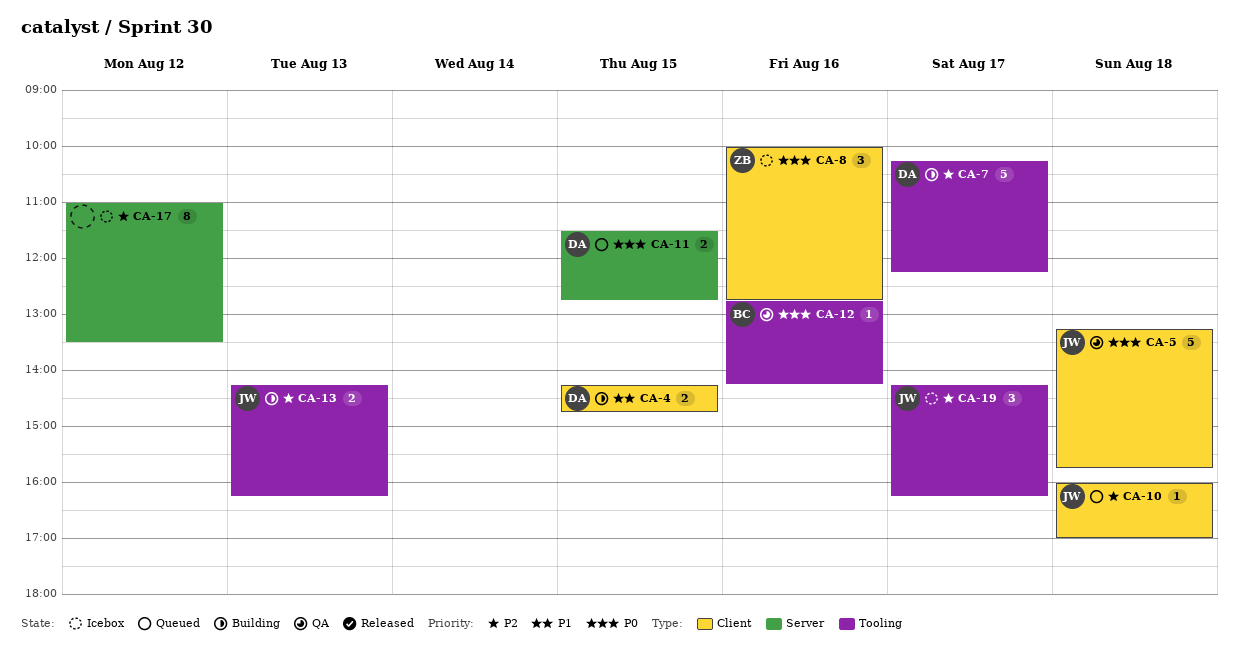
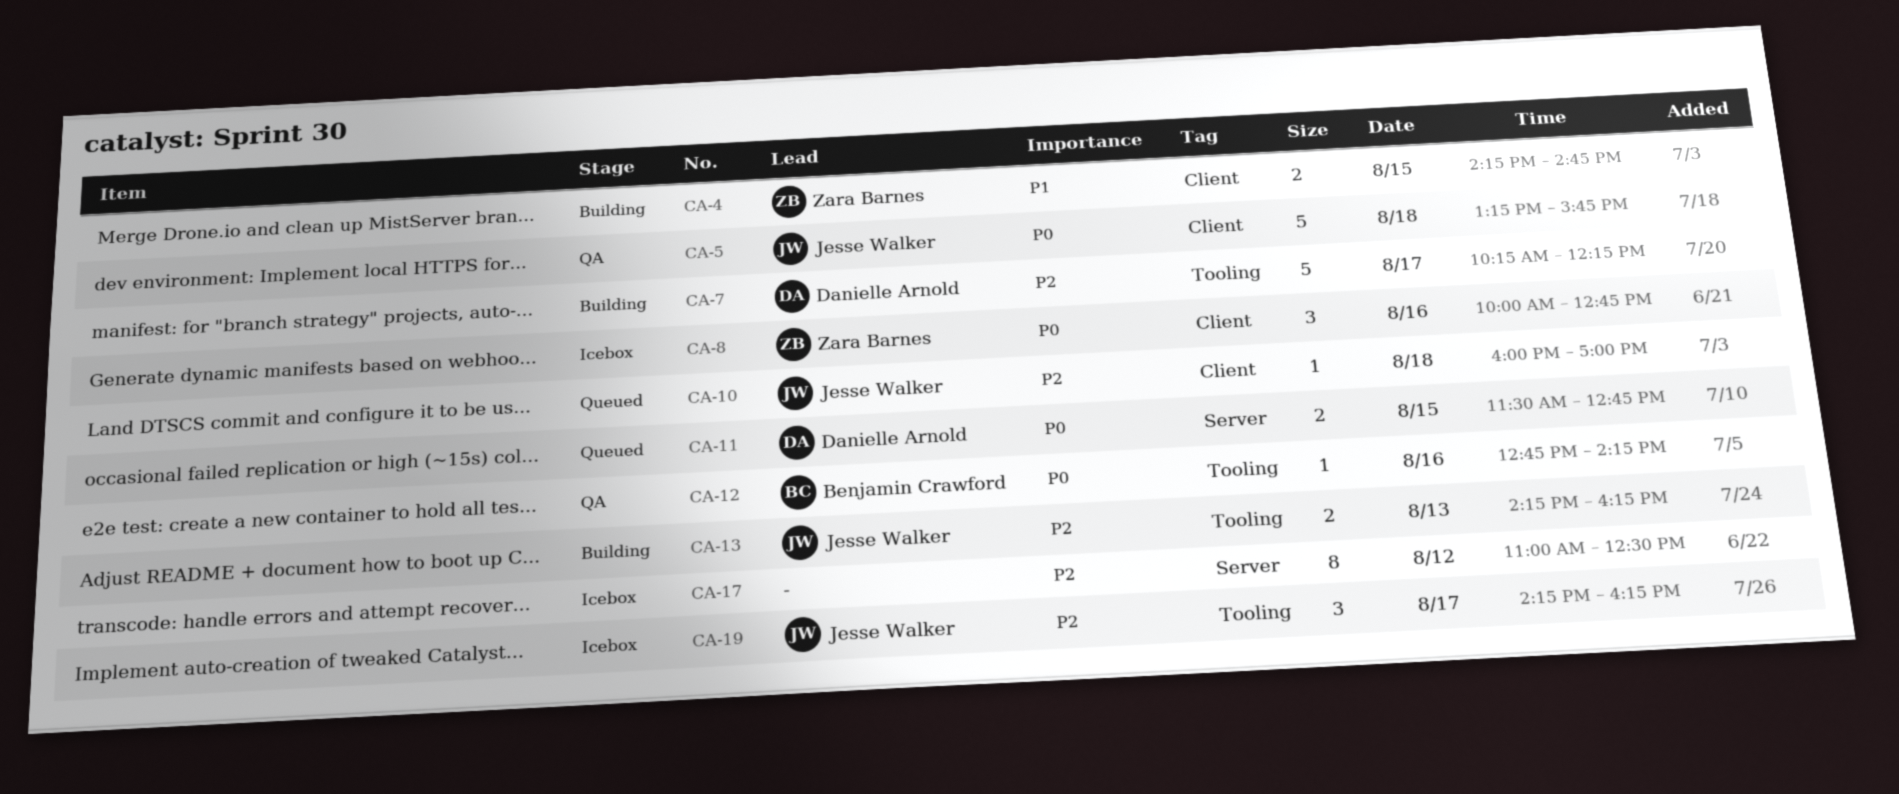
CA-4, owner: Danielle Arnold -> Zara Barnes
CA-17, ends: 13:30 -> 12:30

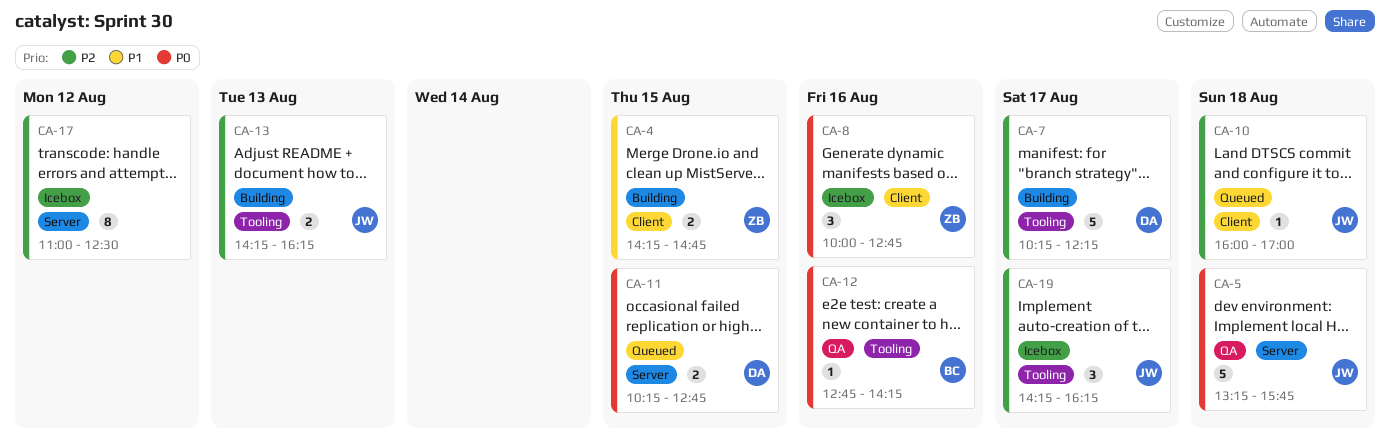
CA-5, label: Client -> Server
CA-11, begins: 11:30 -> 10:15

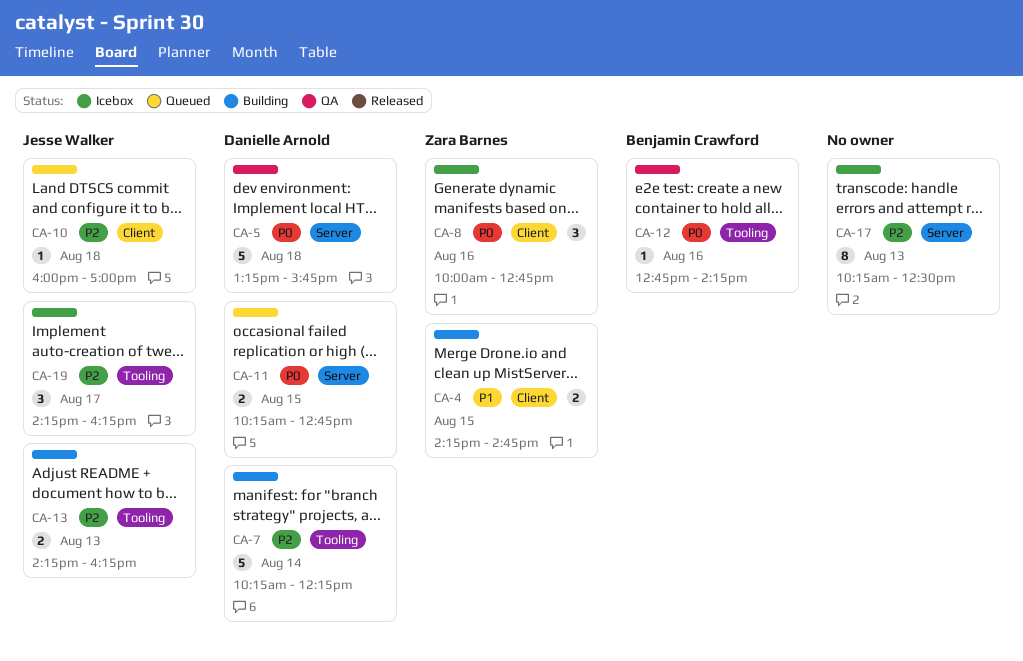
CA-5, owner: Jesse Walker -> Danielle Arnold
CA-7, day: Aug 17 -> Aug 14
CA-17, day: Aug 12 -> Aug 13
CA-17, begins: 11:00 -> 10:15

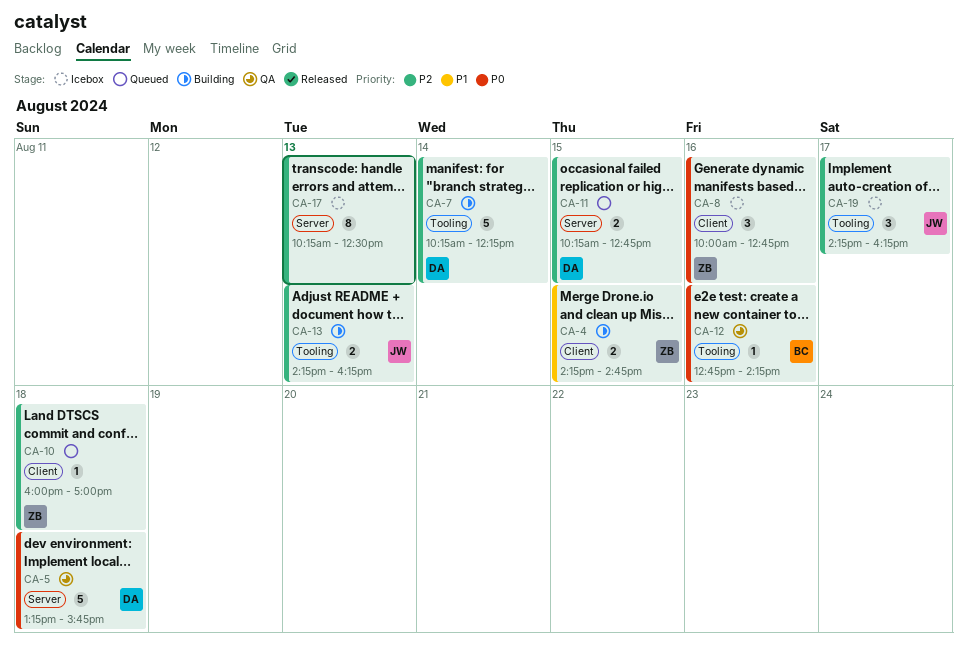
CA-10, owner: Jesse Walker -> Zara Barnes
CA-11, priority: P0 -> P2

